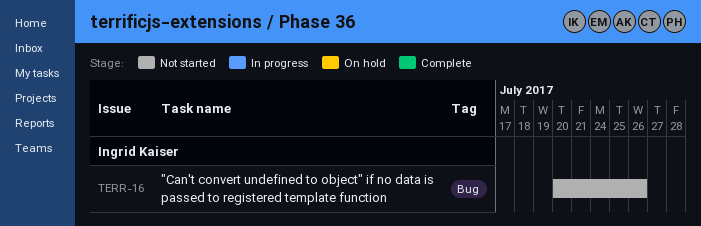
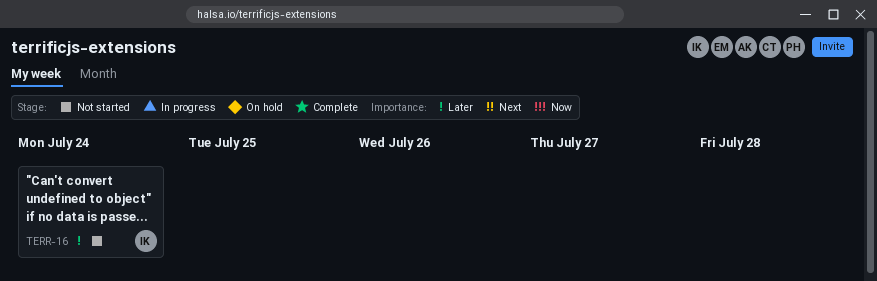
TERR-16, due: Jul 26 -> Jul 24

